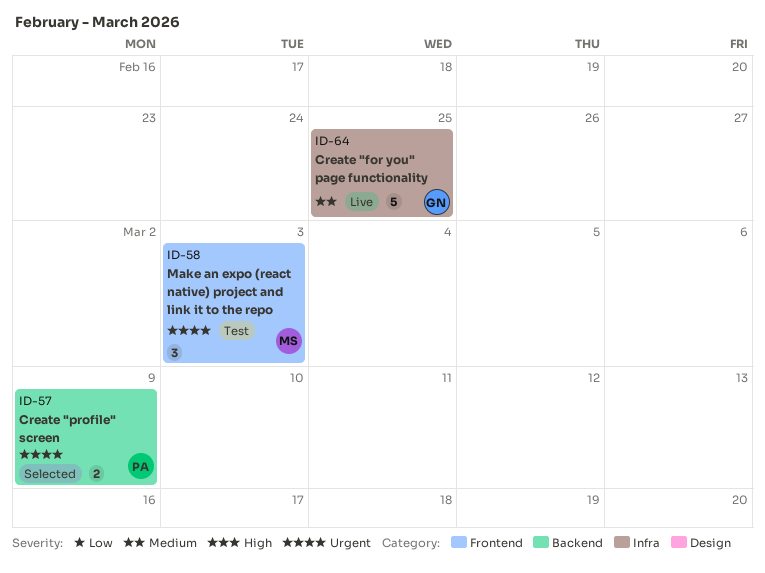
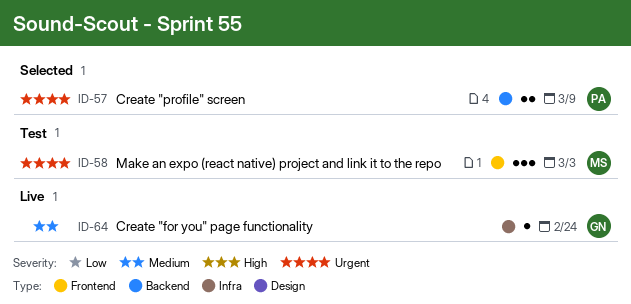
ID-64, estimate: 5 -> 1
ID-64, due: Feb 25 -> Feb 24

